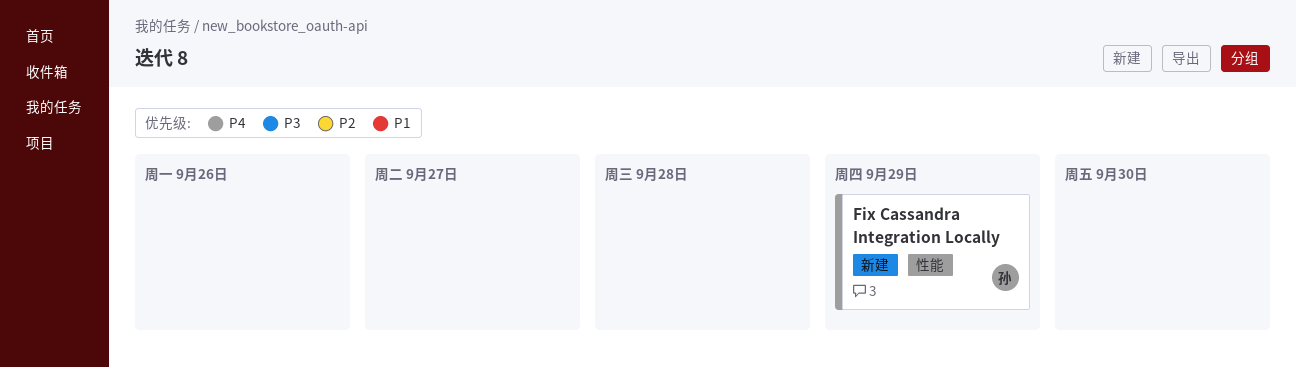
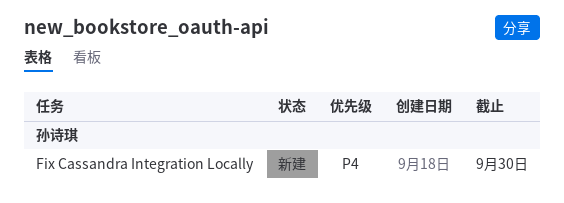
Fix Cassandra Integration Locally, due: Sep 29 -> Sep 30

